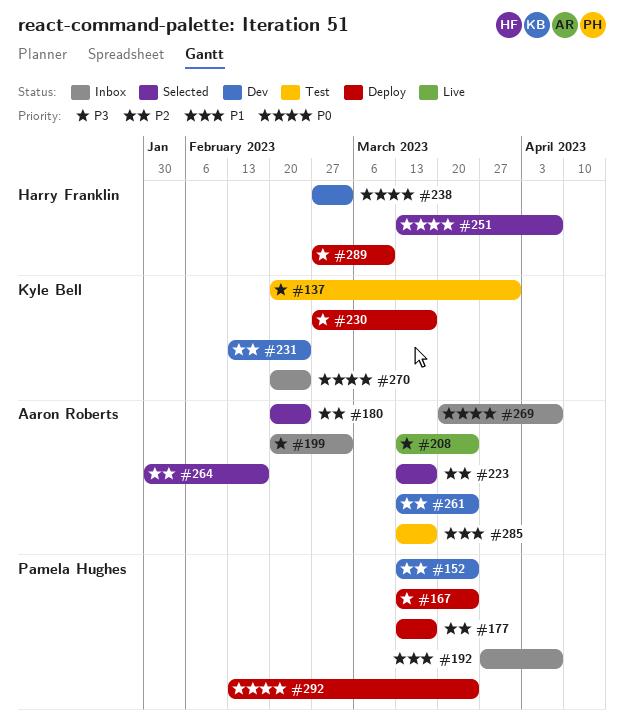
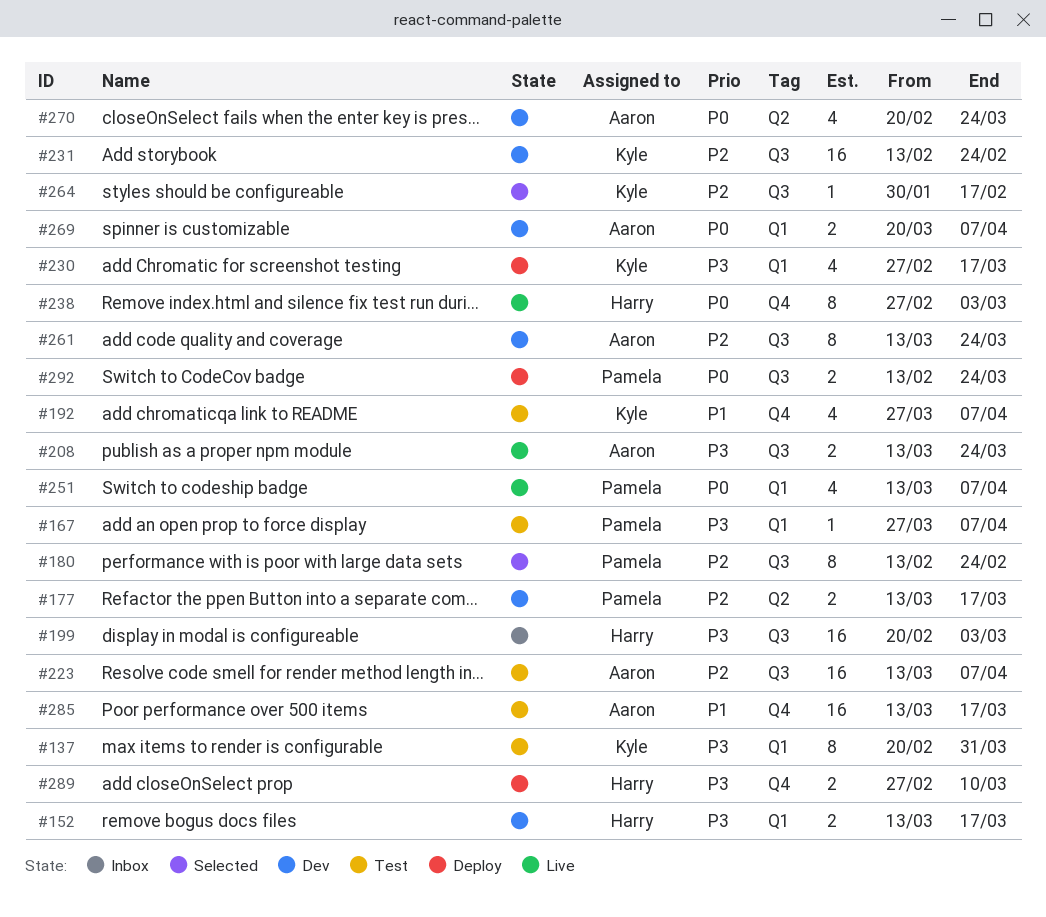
#152, owner: Pamela Hughes -> Harry Franklin
#152, priority: P2 -> P3
#152, due: Mar 24 -> Mar 17
#167, status: Deploy -> Test
#167, start: Mar 13 -> Mar 27
#167, due: Mar 24 -> Apr 7
#177, status: Deploy -> Dev
#180, owner: Aaron Roberts -> Pamela Hughes
#180, start: Feb 20 -> Feb 13
#192, status: Inbox -> Test
#192, owner: Pamela Hughes -> Kyle Bell
#199, owner: Aaron Roberts -> Harry Franklin
#223, status: Selected -> Test
#223, due: Mar 17 -> Apr 7
#238, status: Dev -> Live
#251, status: Selected -> Live
#251, owner: Harry Franklin -> Pamela Hughes
#264, owner: Aaron Roberts -> Kyle Bell
#269, status: Inbox -> Dev
#270, status: Inbox -> Dev
#270, owner: Kyle Bell -> Aaron Roberts
#270, due: Feb 24 -> Mar 24

